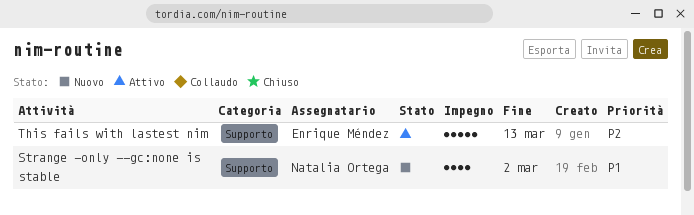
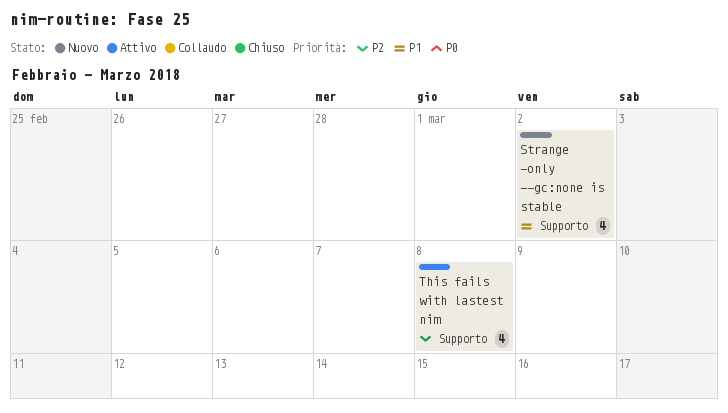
This fails with lastest nim, estimate: 5 -> 4
This fails with lastest nim, due: Mar 13 -> Mar 8

